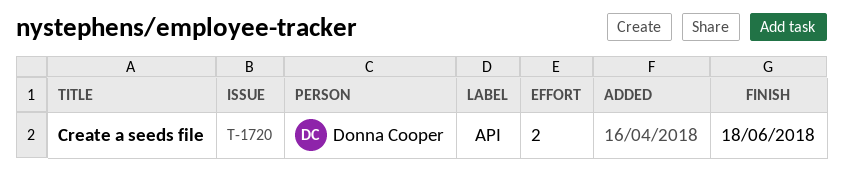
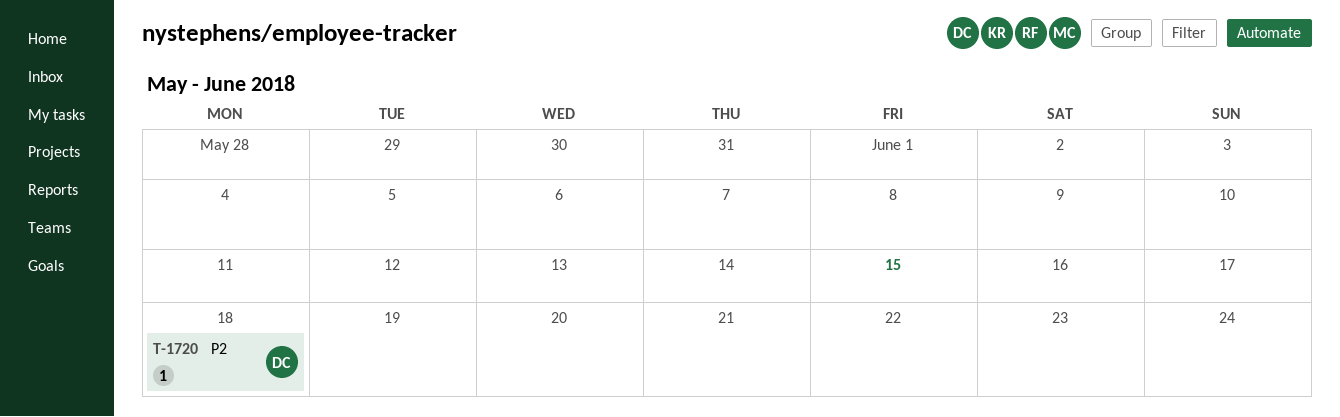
T-1720, estimate: 2 -> 1

